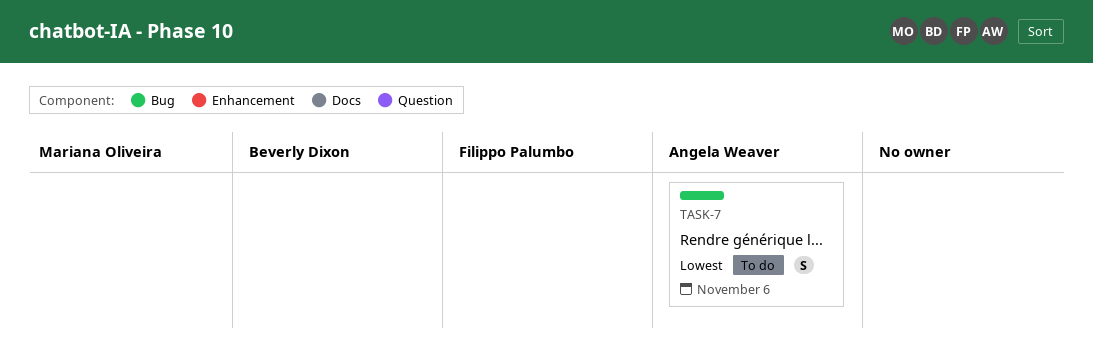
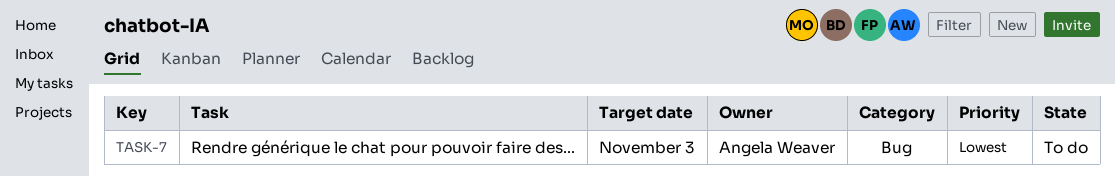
TASK-7, due: Nov 6 -> Nov 3

